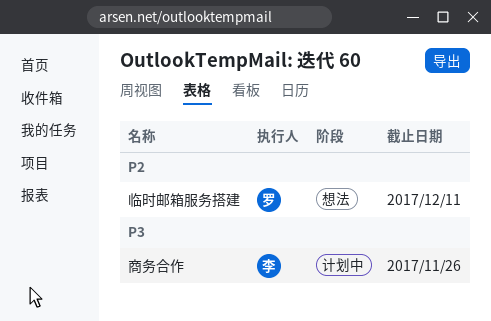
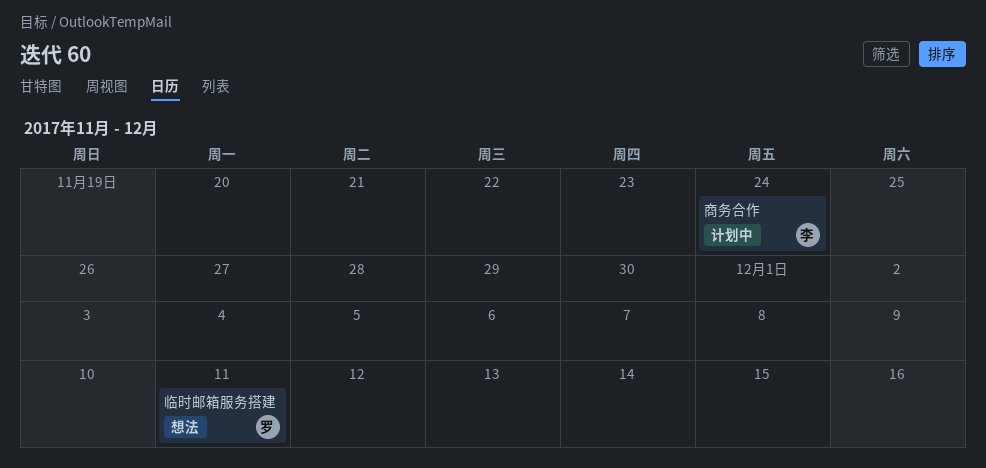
商务合作, due: Nov 26 -> Nov 24

